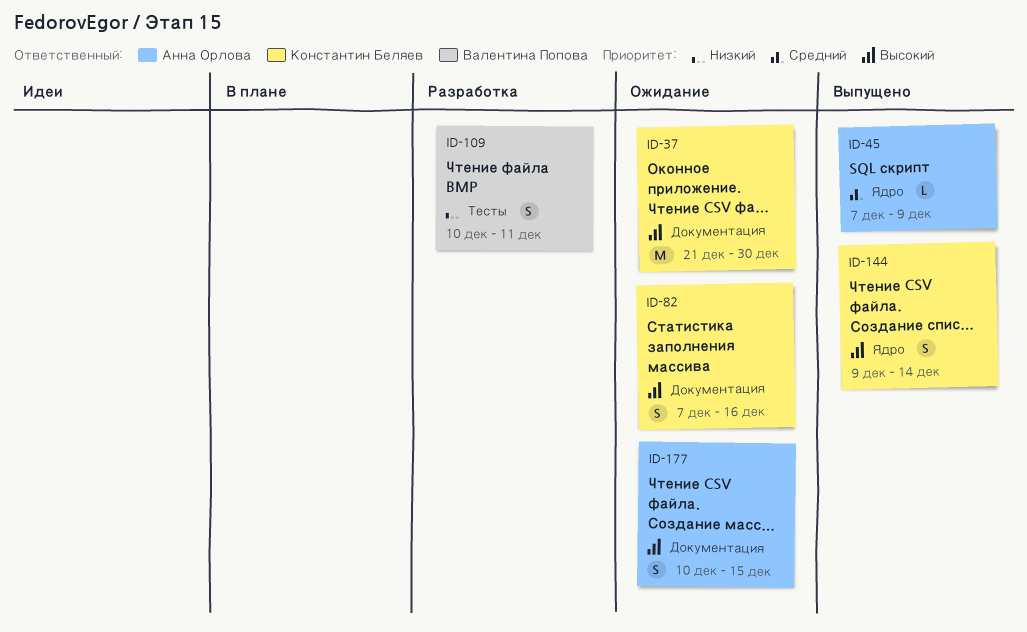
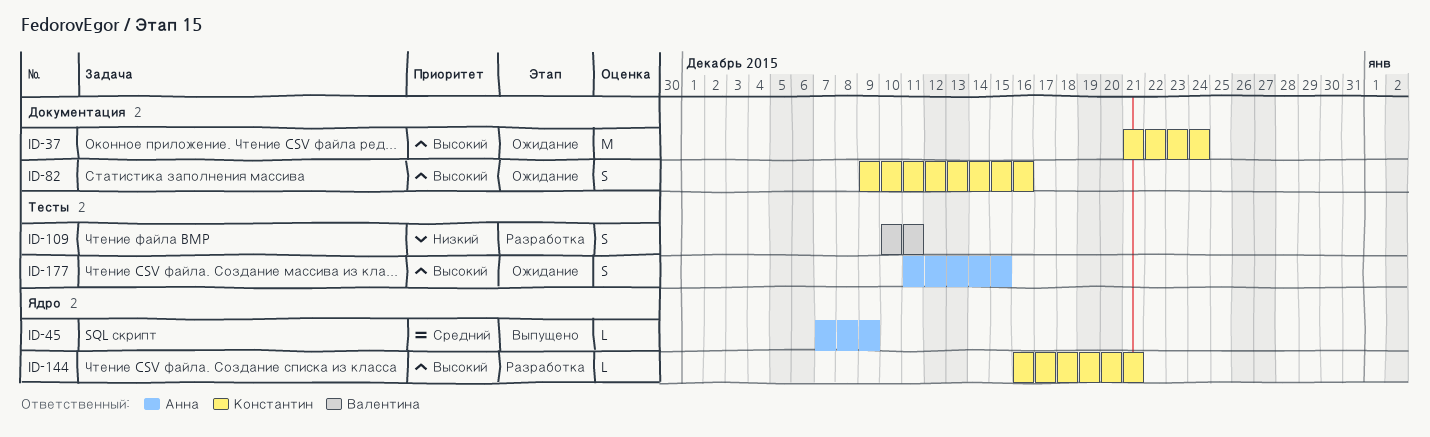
ID-37, due: Dec 30 -> Dec 24
ID-82, start: Dec 7 -> Dec 9
ID-144, status: Выпущено -> Разработка
ID-144, estimate: S -> L
ID-144, start: Dec 9 -> Dec 16
ID-144, due: Dec 14 -> Dec 21
ID-177, label: Документация -> Тесты
ID-177, start: Dec 10 -> Dec 11

